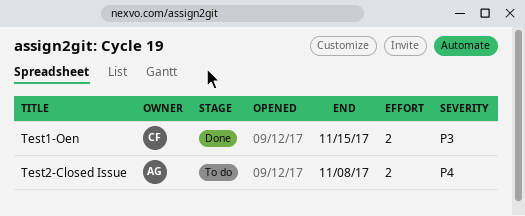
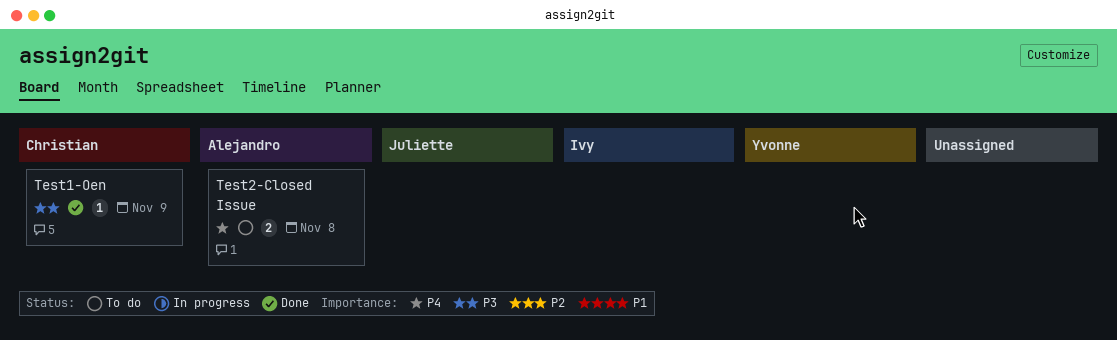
Test1-Oen, estimate: 2 -> 1
Test1-Oen, due: Nov 15 -> Nov 9

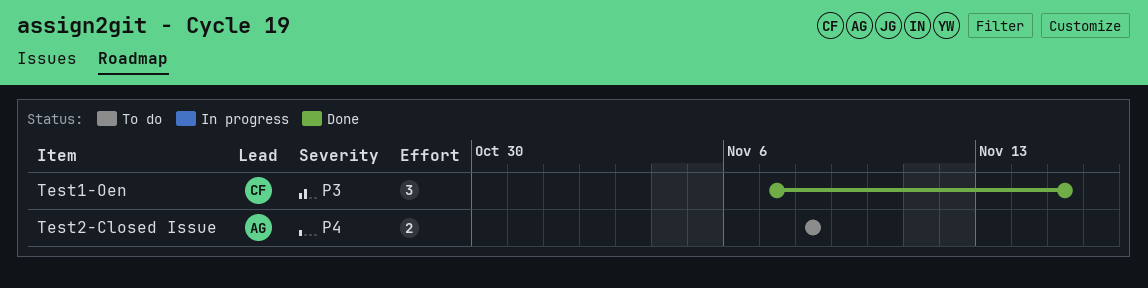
Test1-Oen, estimate: 1 -> 3
Test1-Oen, due: Nov 9 -> Nov 15

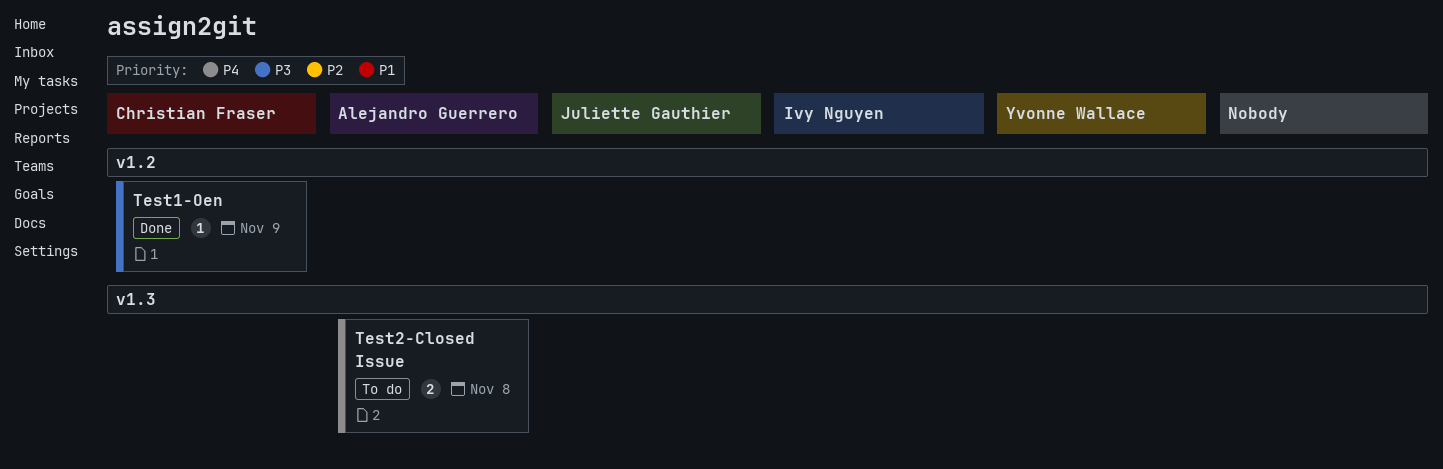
Test1-Oen, estimate: 3 -> 1
Test1-Oen, due: Nov 15 -> Nov 9

